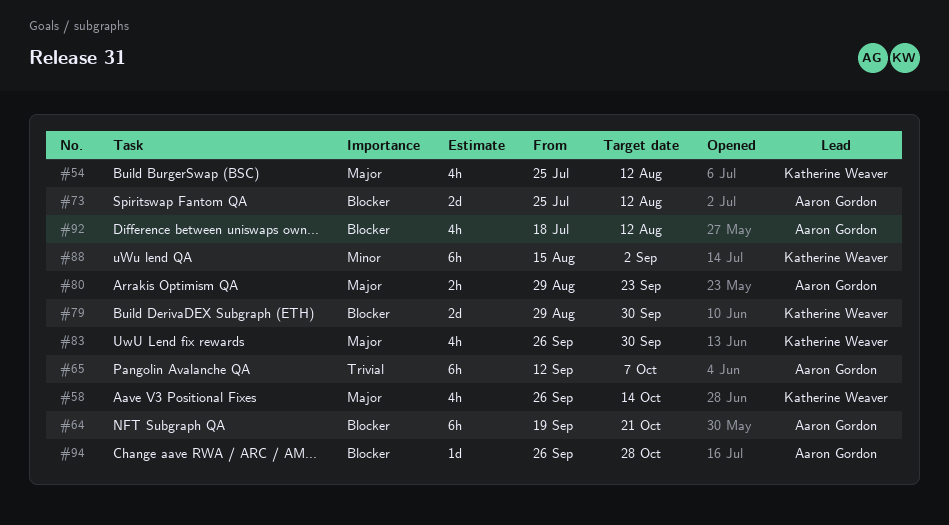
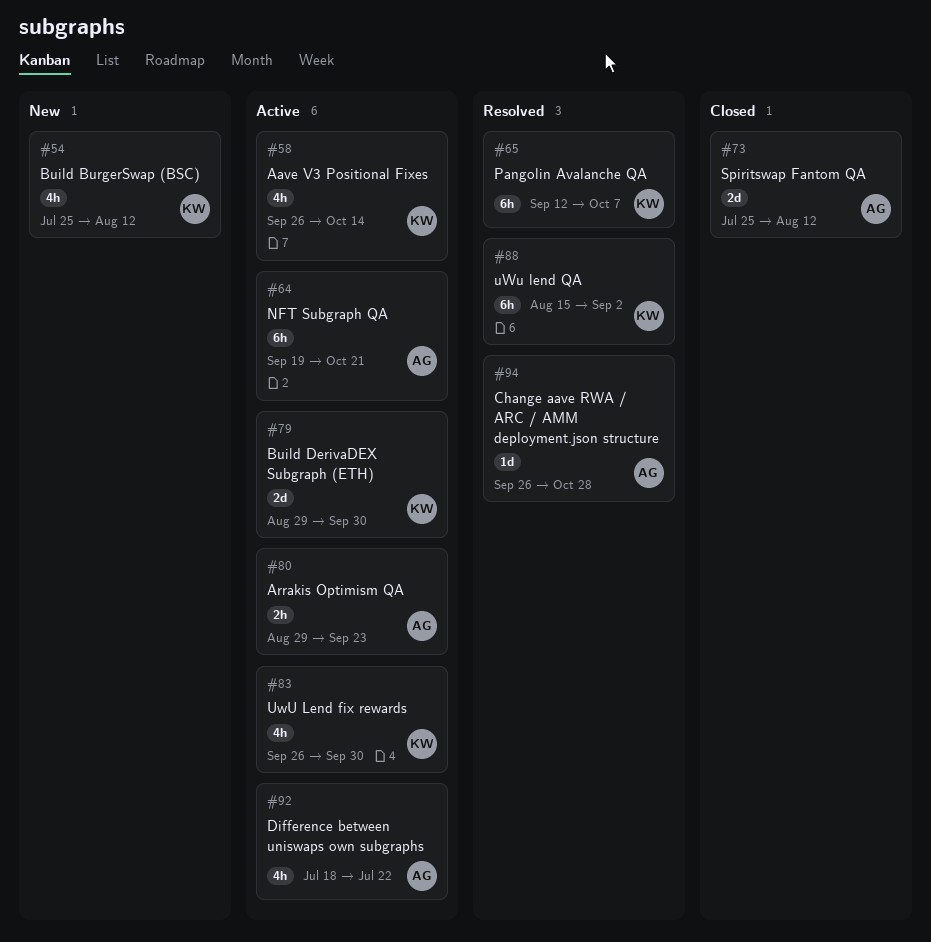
#65, owner: Aaron Gordon -> Katherine Weaver
#92, due: Aug 12 -> Jul 22

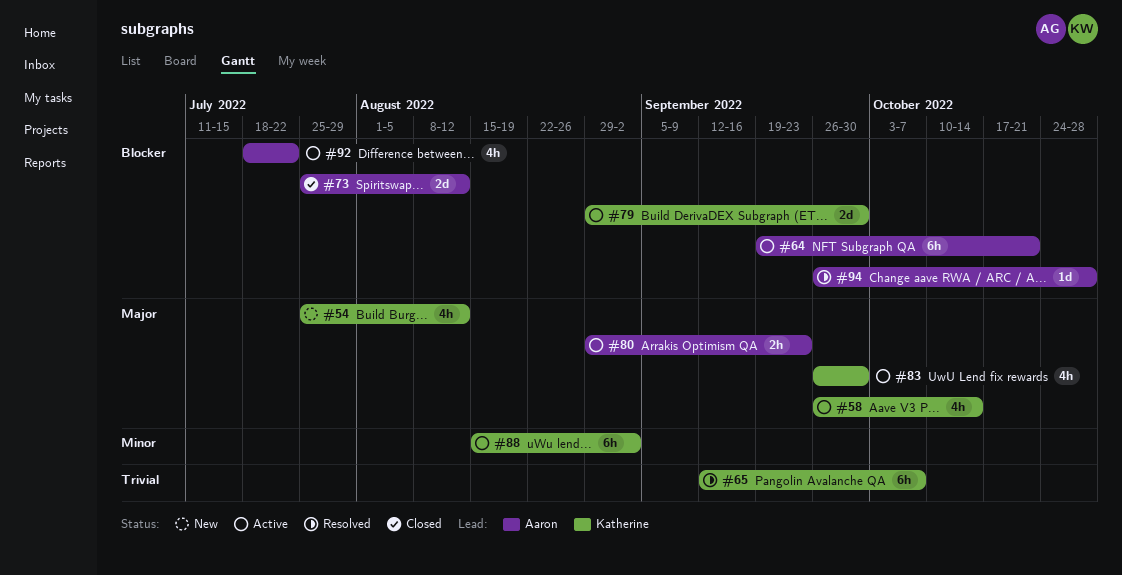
#88, status: Resolved -> Active

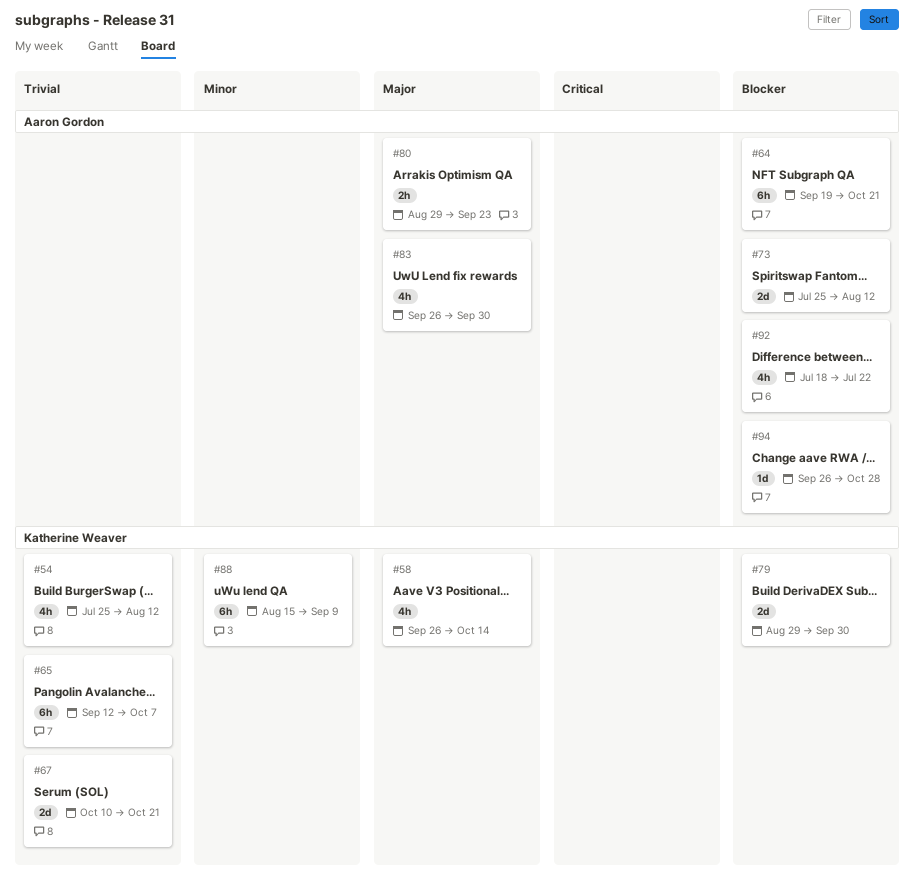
#54, priority: Major -> Trivial
#67: none -> present
#83, owner: Katherine Weaver -> Aaron Gordon
#88, due: Sep 2 -> Sep 9

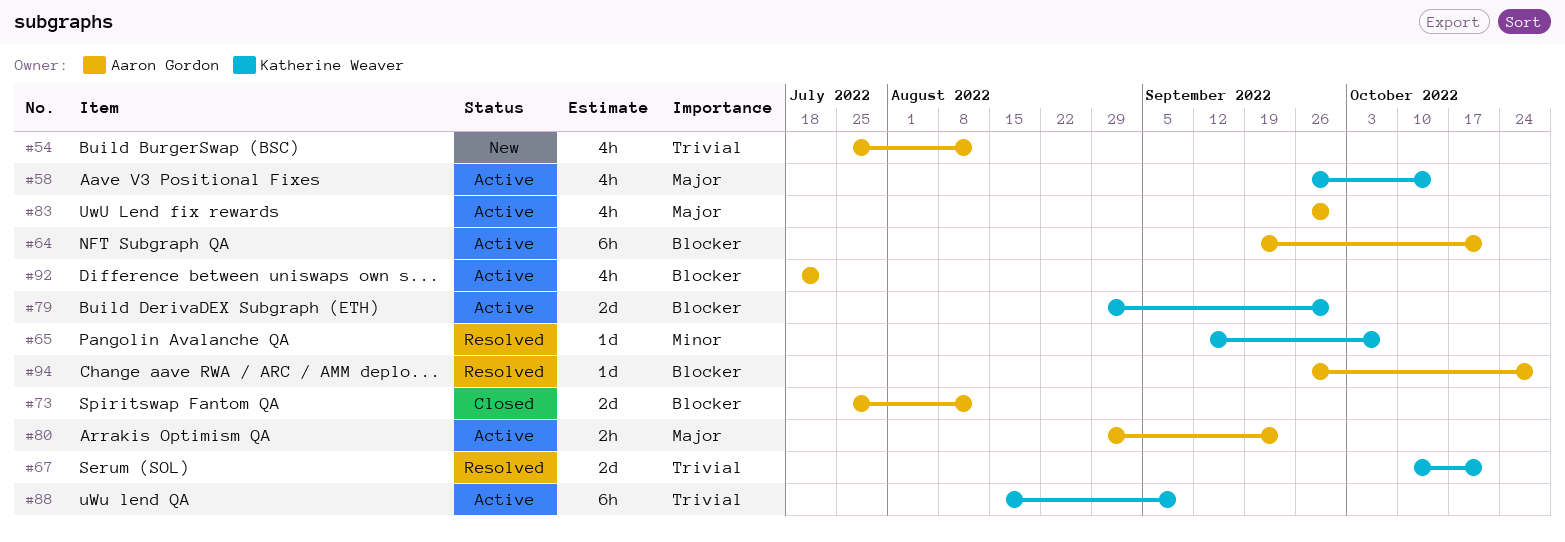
#54, owner: Katherine Weaver -> Aaron Gordon
#65, priority: Trivial -> Minor
#65, estimate: 6h -> 1d
#88, priority: Minor -> Trivial

